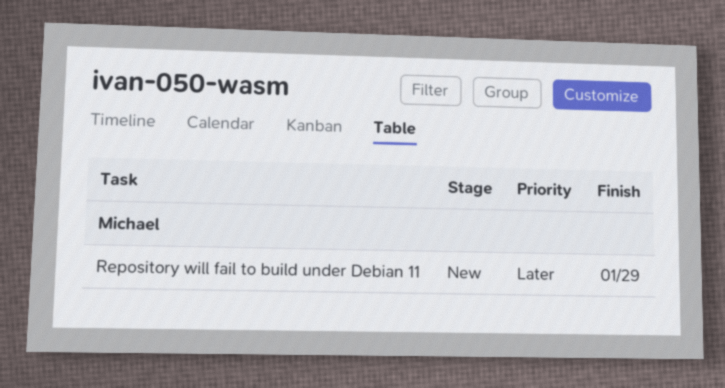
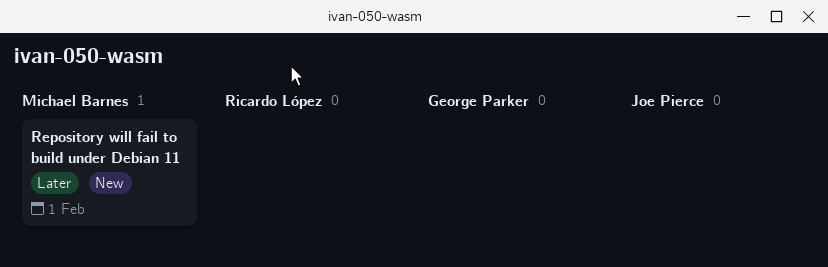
Repository will fail to build under Debian 11, due: Jan 29 -> Feb 1

